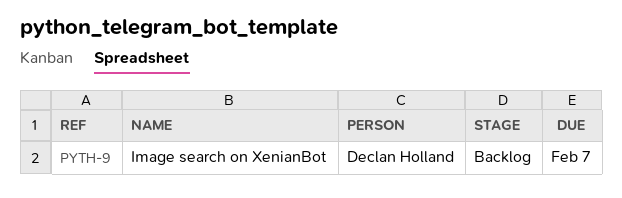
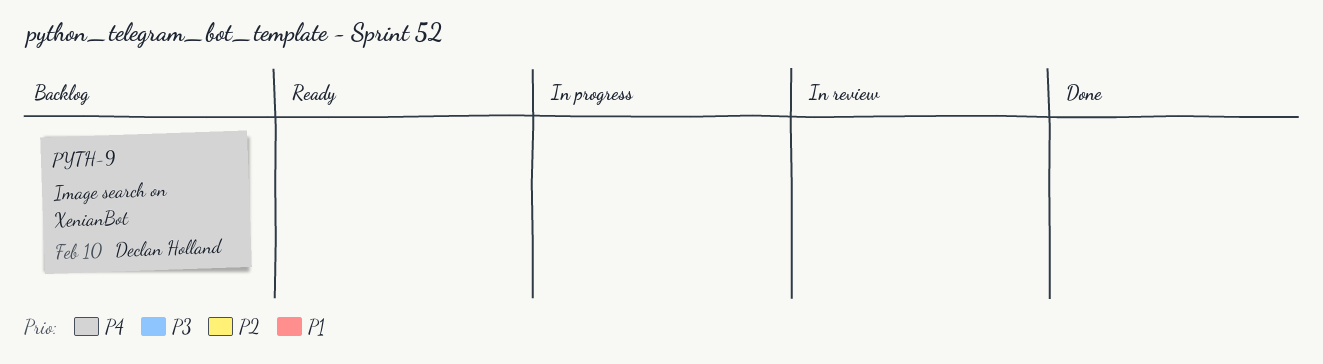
PYTH-9, due: Feb 7 -> Feb 10

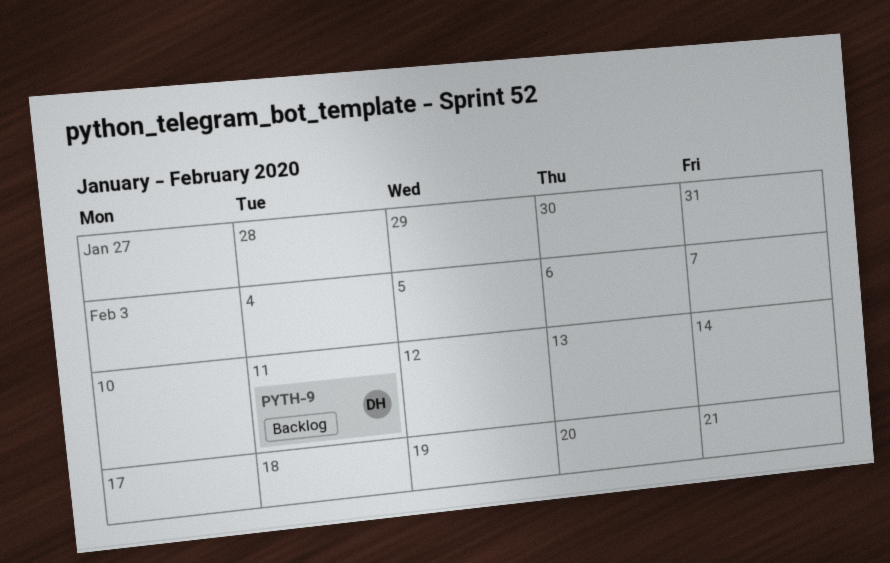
PYTH-9, due: Feb 10 -> Feb 11

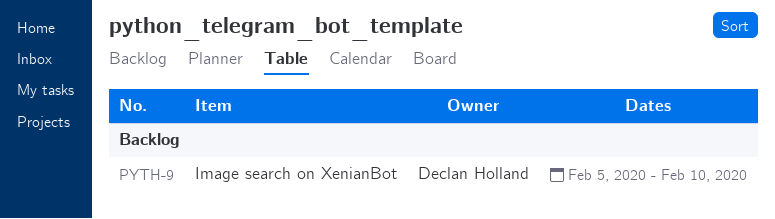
PYTH-9, due: Feb 11 -> Feb 10

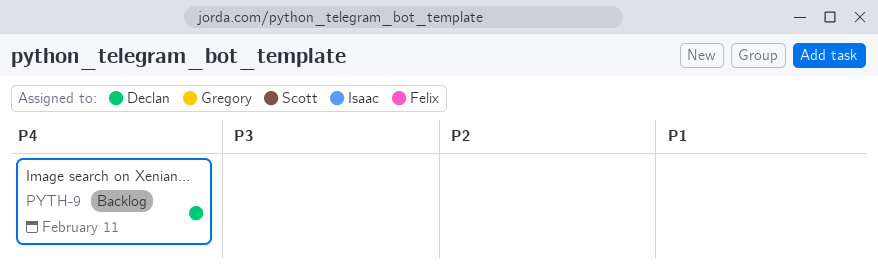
PYTH-9, due: Feb 10 -> Feb 11

